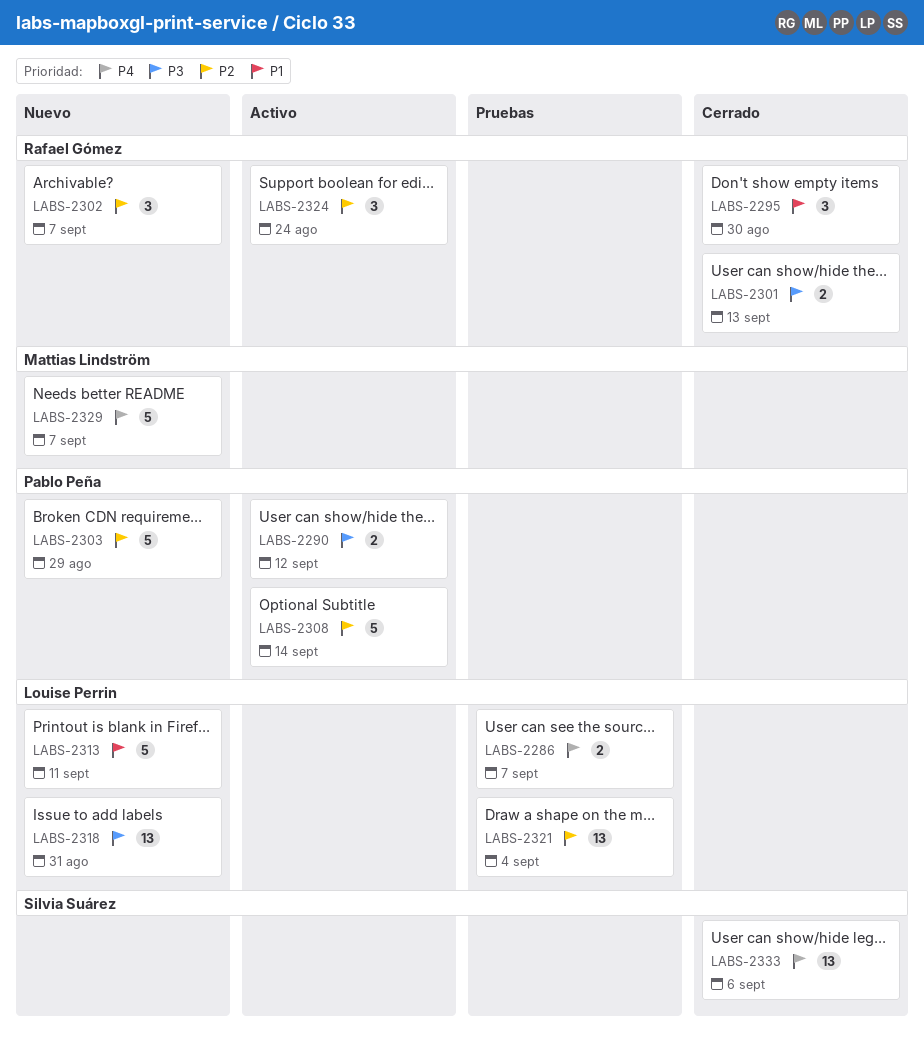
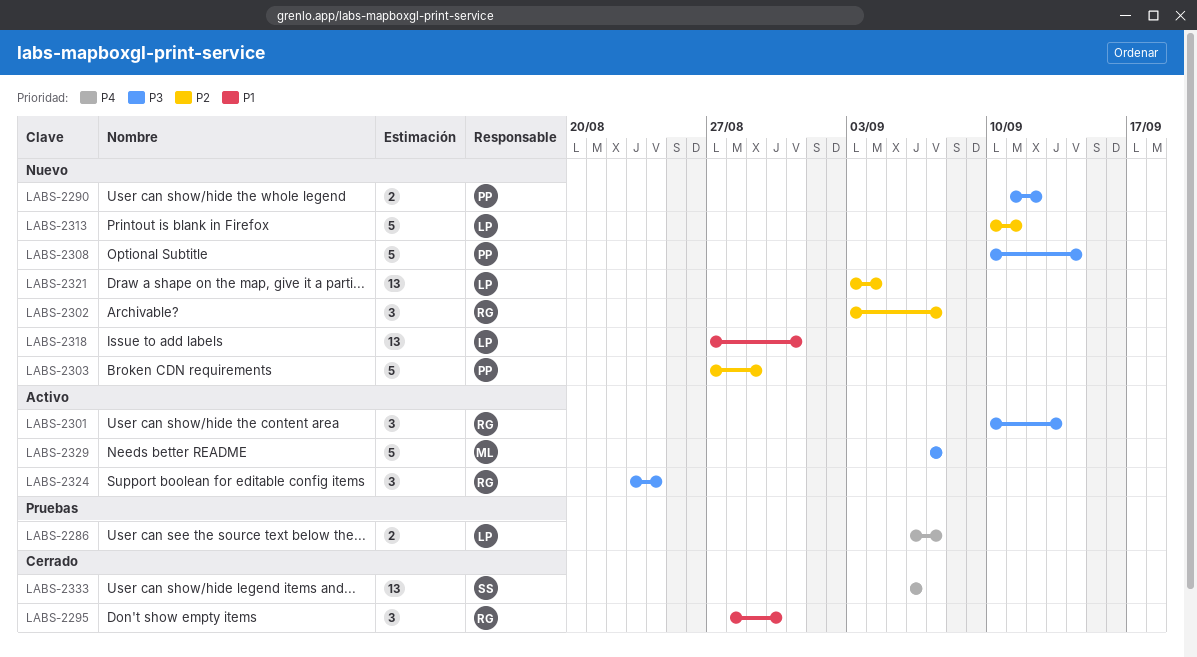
LABS-2290, status: Activo -> Nuevo
LABS-2301, status: Cerrado -> Activo
LABS-2301, estimate: 2 -> 3
LABS-2308, status: Activo -> Nuevo
LABS-2308, priority: P2 -> P3
LABS-2313, priority: P1 -> P2
LABS-2318, priority: P3 -> P1
LABS-2321, status: Pruebas -> Nuevo
LABS-2324, priority: P2 -> P3
LABS-2329, status: Nuevo -> Activo
LABS-2329, priority: P4 -> P3

